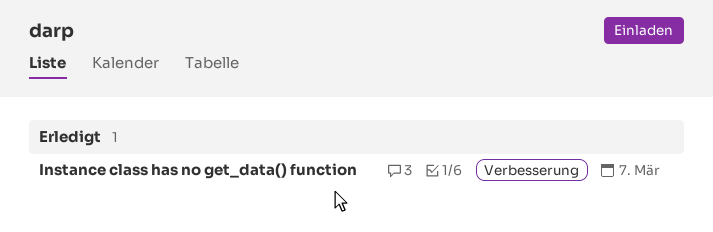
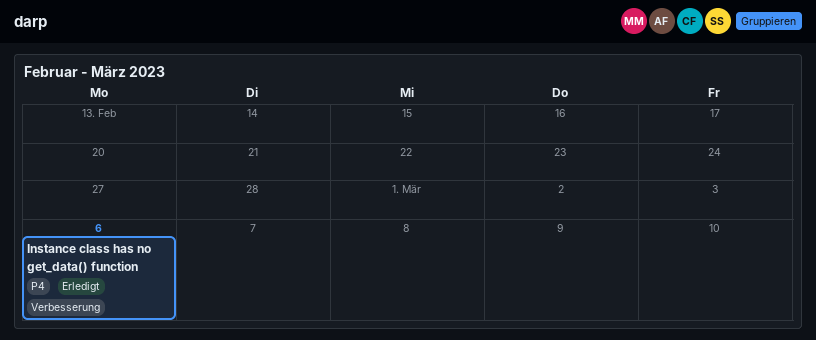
Instance class has no get_data() function, due: Mar 7 -> Mar 6

